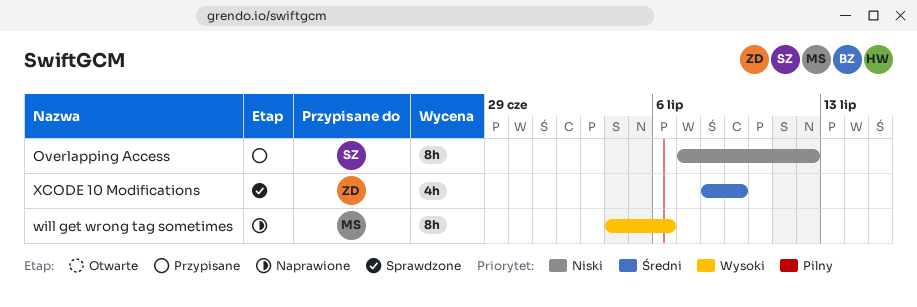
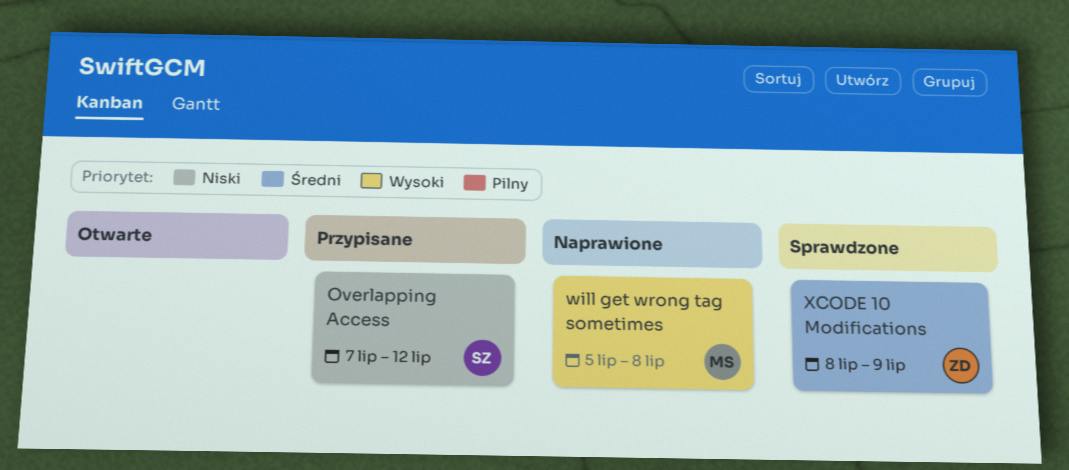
will get wrong tag sometimes, start: Jul 4 -> Jul 5
will get wrong tag sometimes, due: Jul 6 -> Jul 8

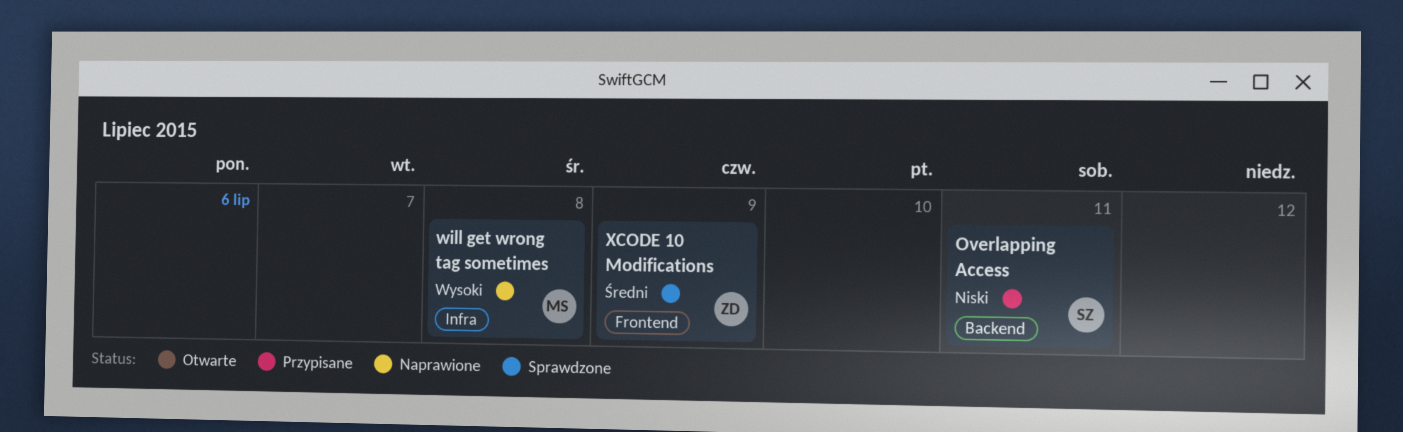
Overlapping Access, due: Jul 12 -> Jul 11

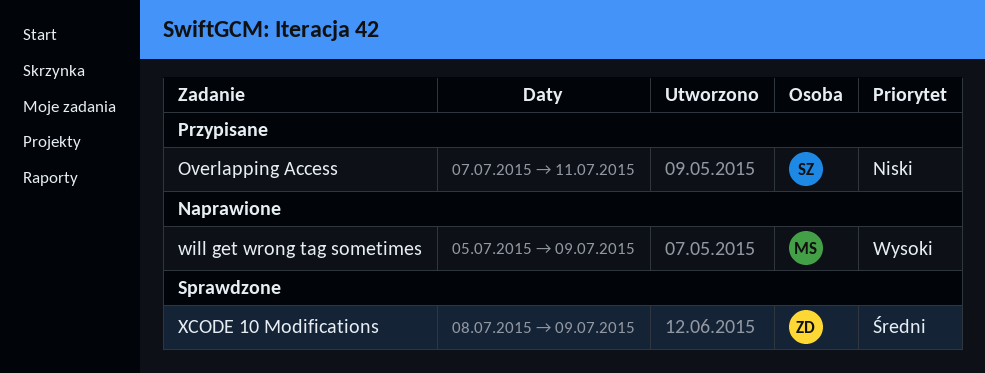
will get wrong tag sometimes, due: Jul 8 -> Jul 9

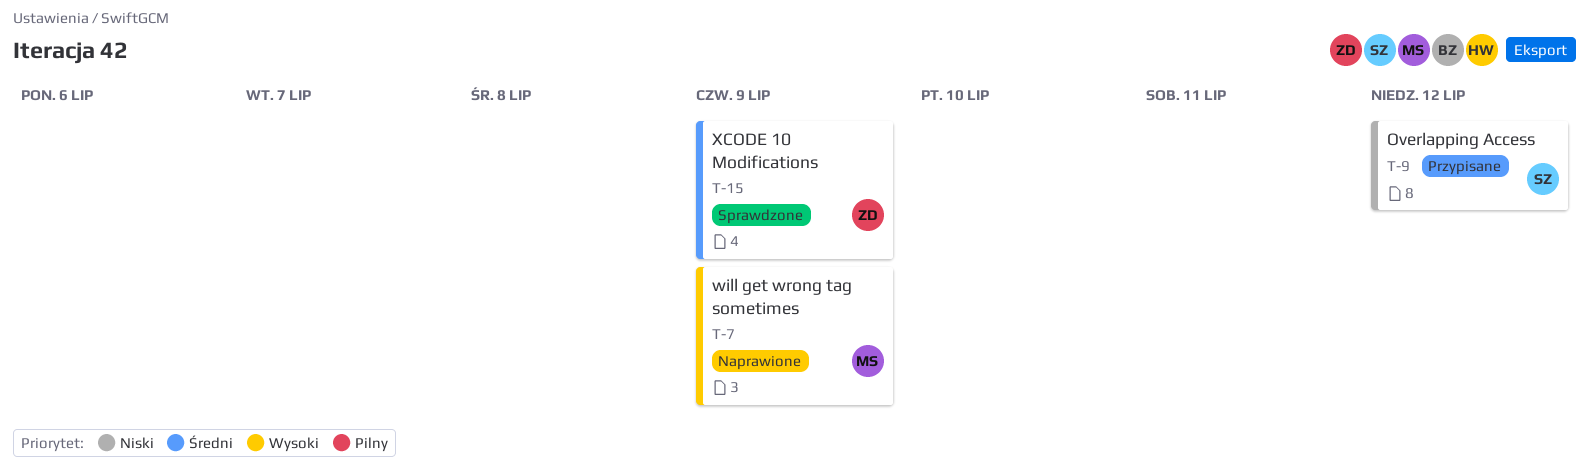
Overlapping Access, due: Jul 11 -> Jul 12

